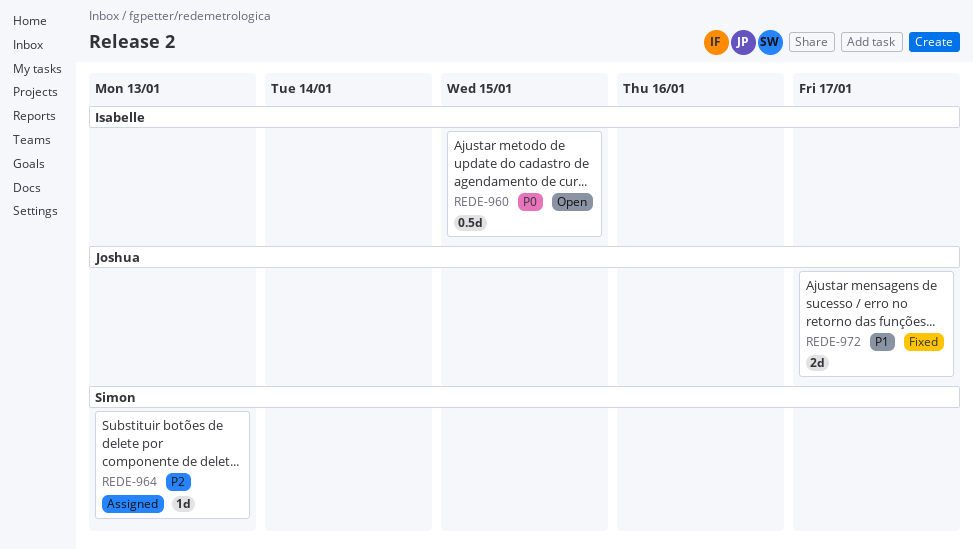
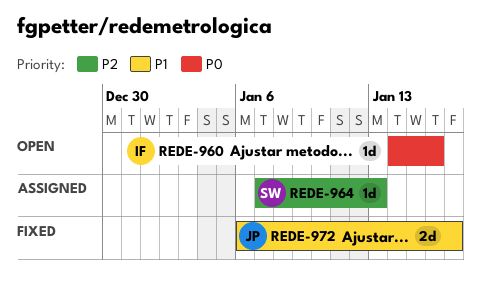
REDE-960, estimate: 0.5d -> 1d
REDE-960, due: Jan 15 -> Jan 16

